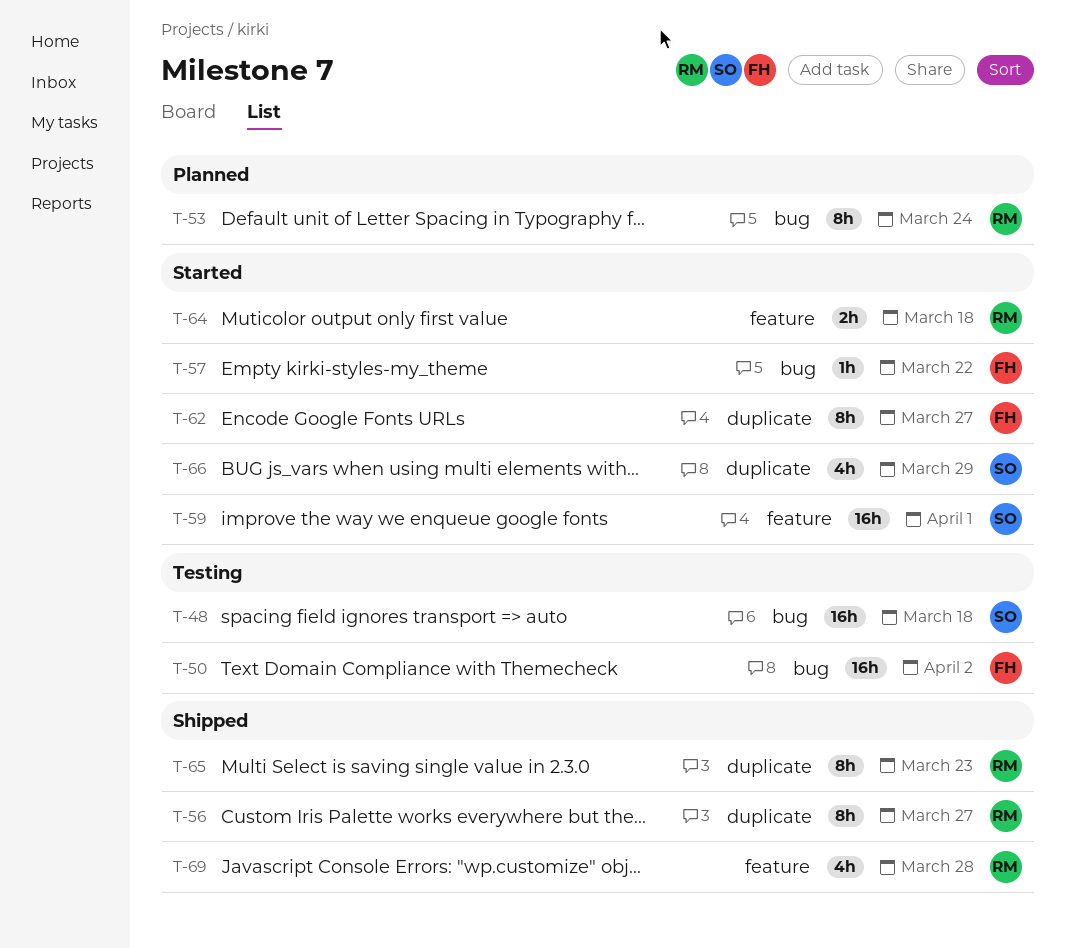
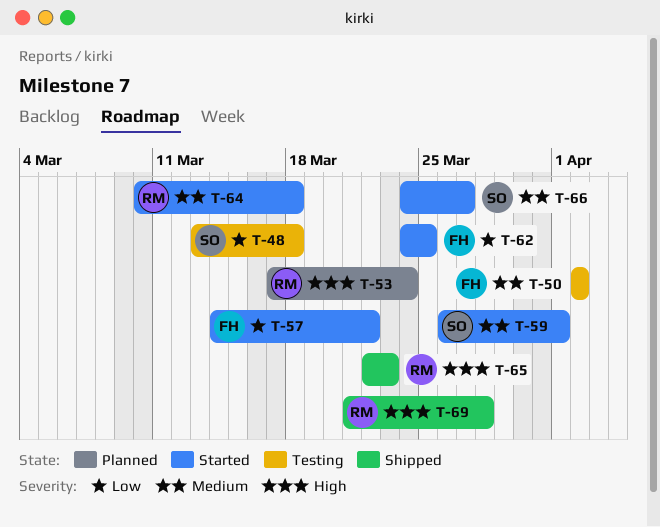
T-56: present -> none
T-62, due: Mar 27 -> Mar 25
T-66, due: Mar 29 -> Mar 27

